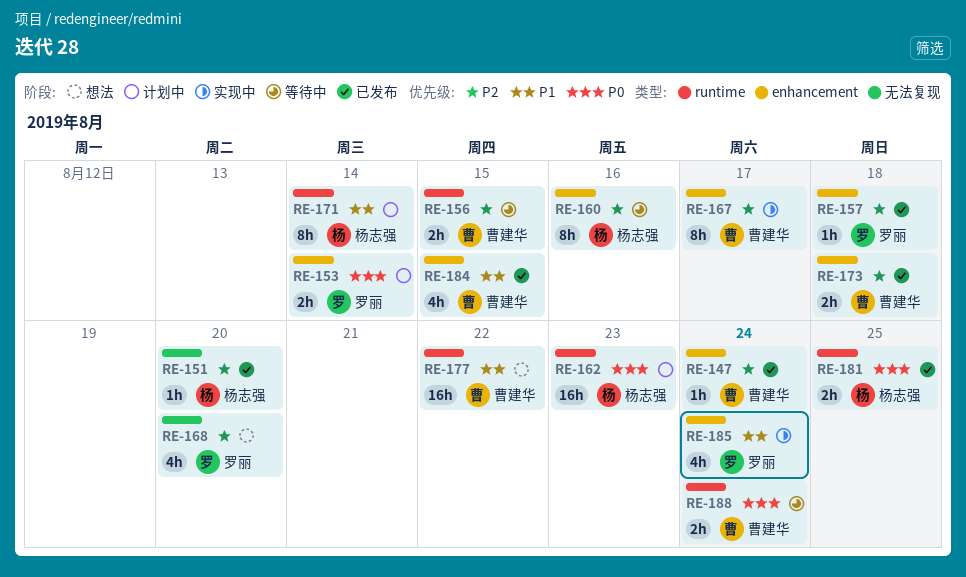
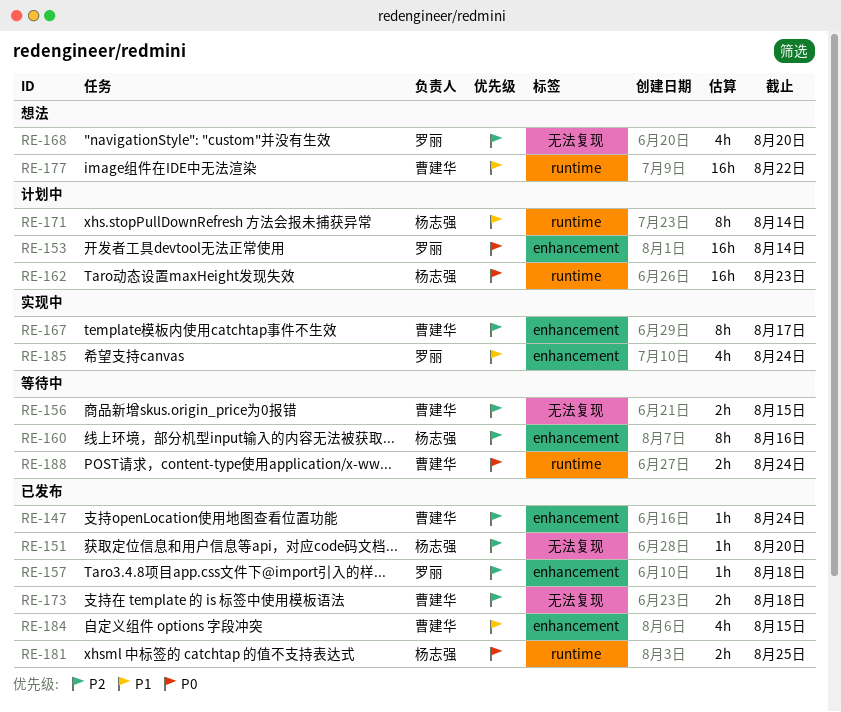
RE-153, estimate: 2h -> 16h
RE-156, label: runtime -> 无法复现
RE-173, label: enhancement -> 无法复现

